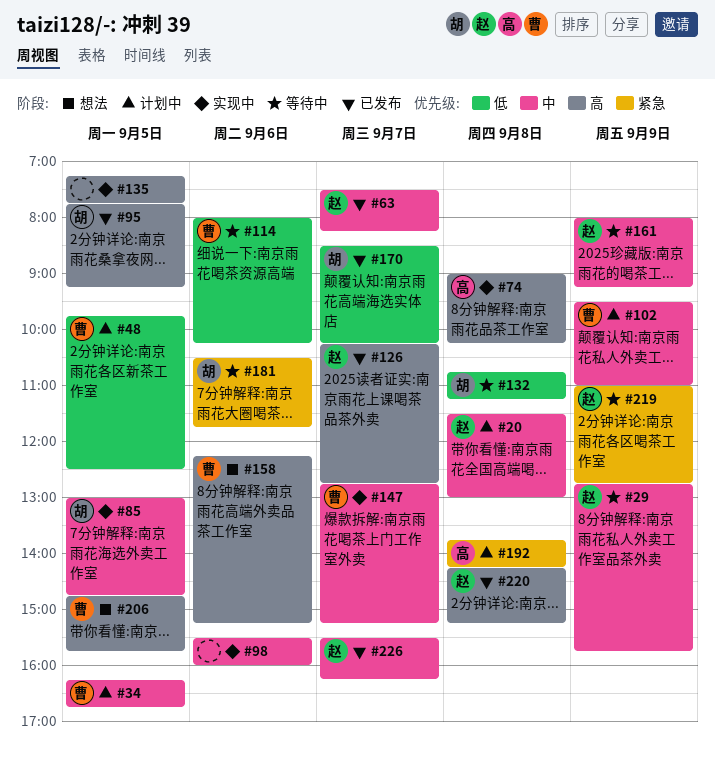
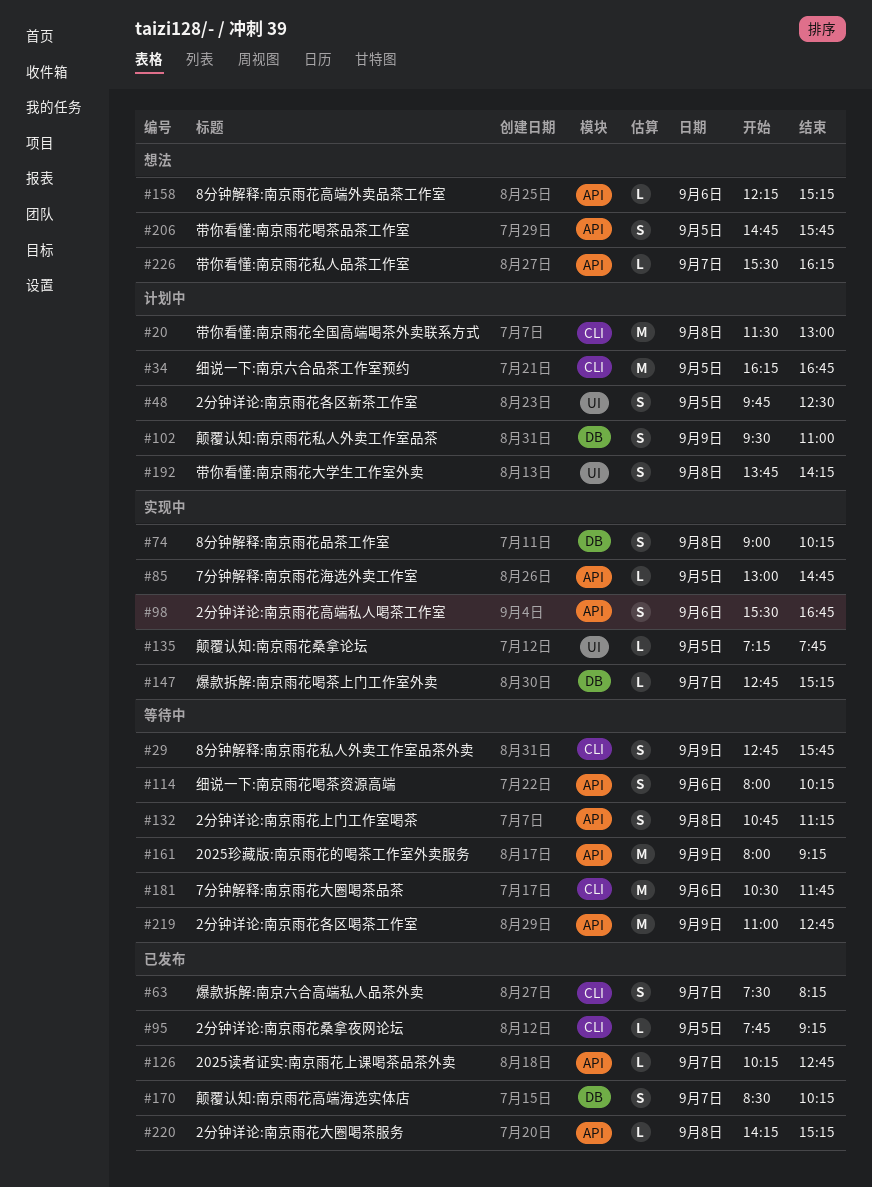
#98, ends: 16:00 -> 16:45
#226, status: 已发布 -> 想法

